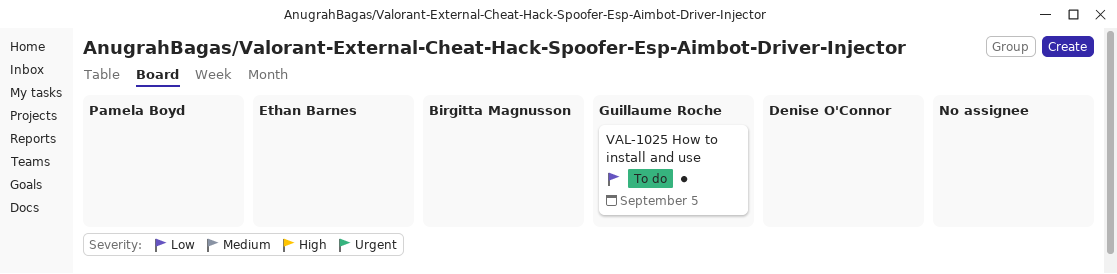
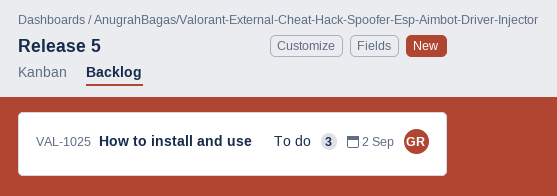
VAL-1025, estimate: 1 -> 3
VAL-1025, due: Sep 5 -> Sep 2

